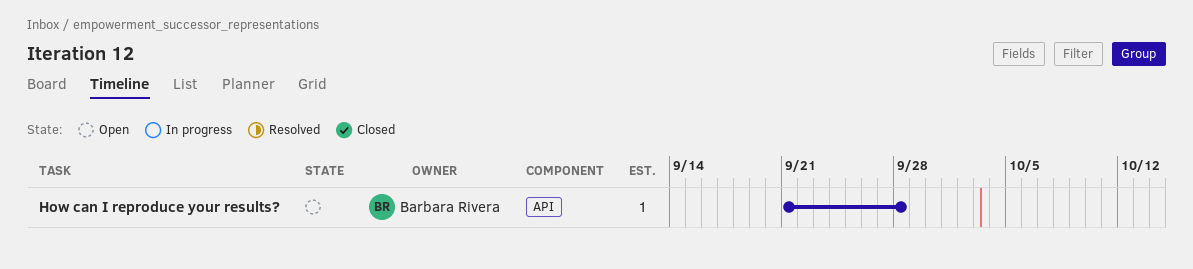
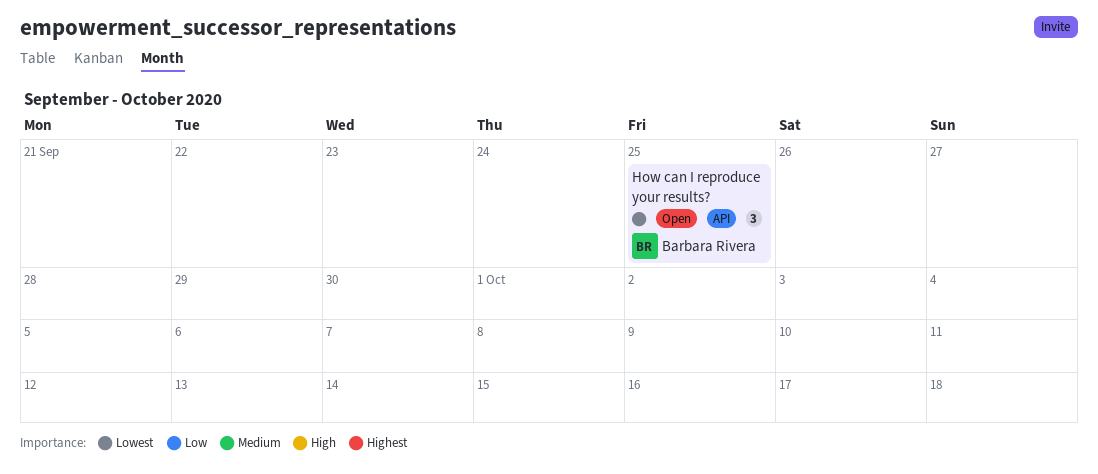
How can I reproduce your results?, estimate: 1 -> 3
How can I reproduce your results?, due: Sep 28 -> Sep 25

